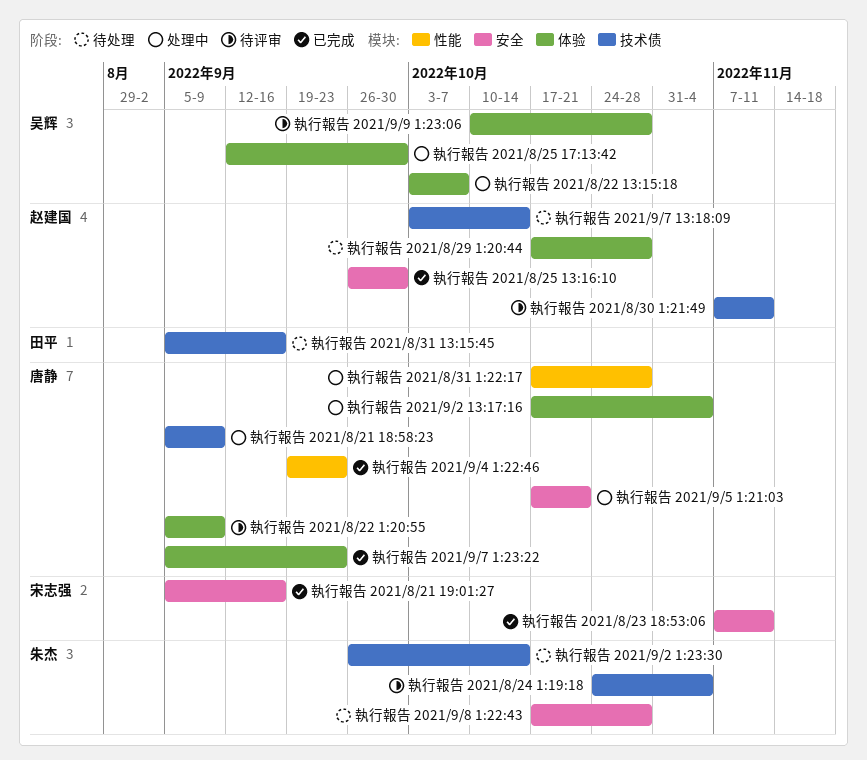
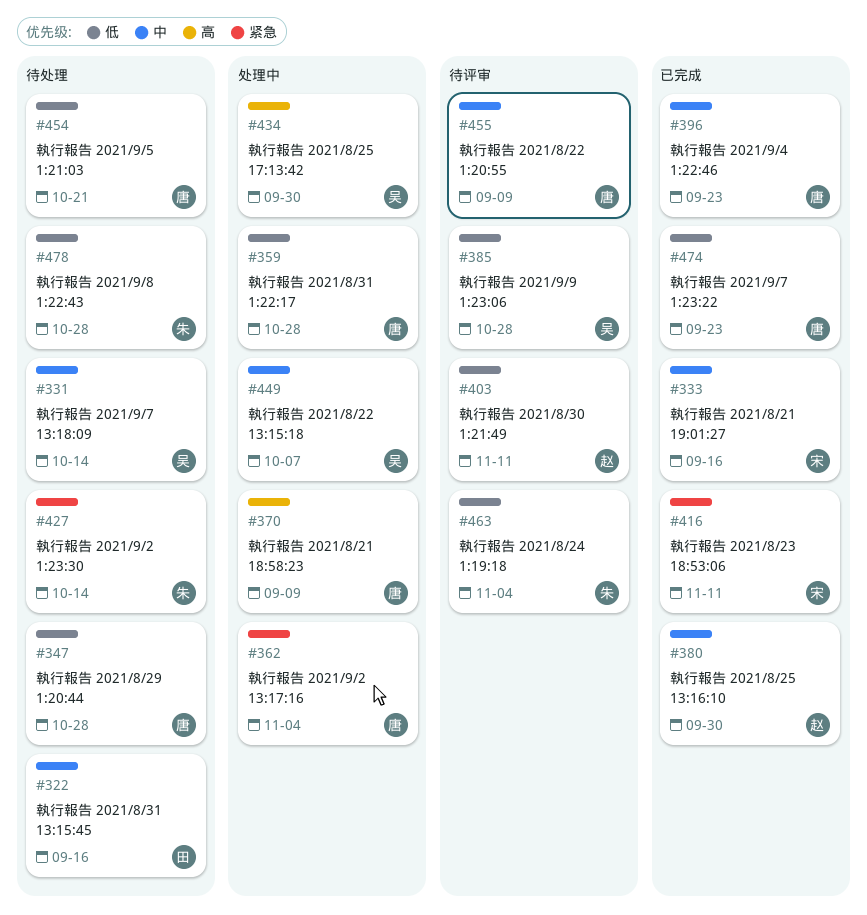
執行報告 2021/8/29 1:20:44, owner: 赵建国 -> 唐静
執行報告 2021/9/5 1:21:03, status: 处理中 -> 待处理
執行報告 2021/9/7 13:18:09, owner: 赵建国 -> 吴辉

